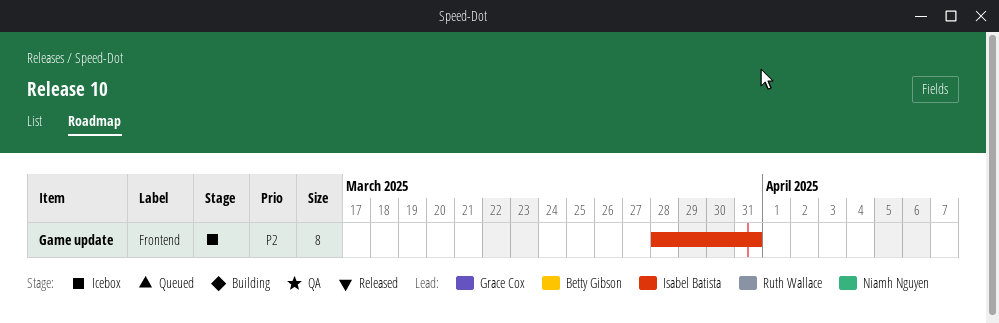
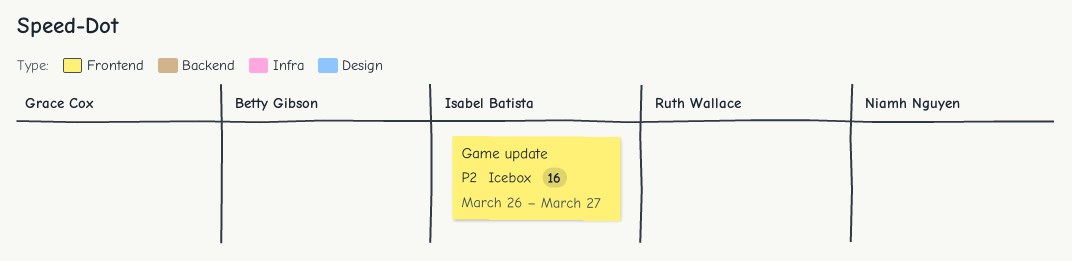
Game update, estimate: 8 -> 16
Game update, start: Mar 28 -> Mar 26
Game update, due: Mar 31 -> Mar 27

